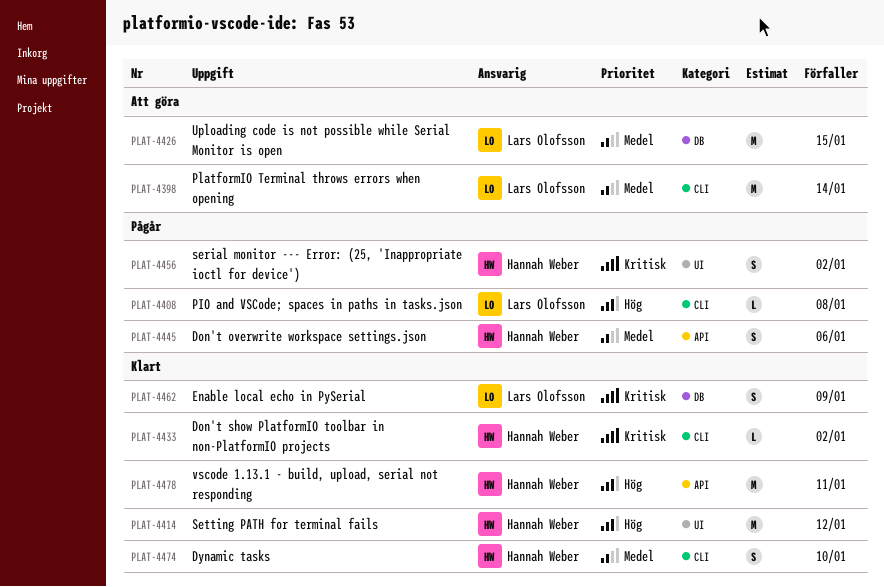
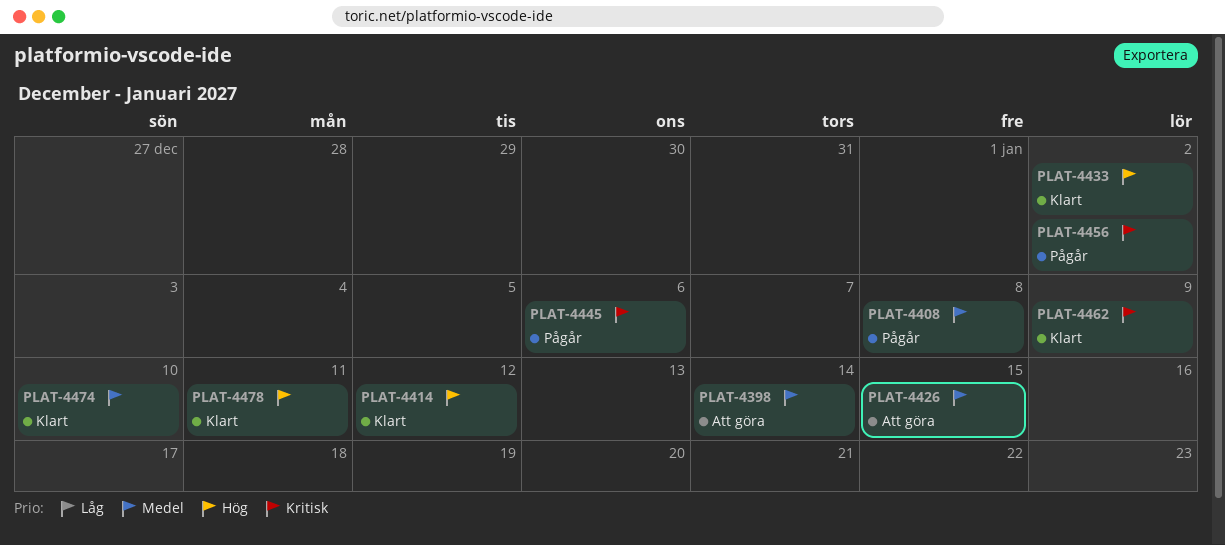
PLAT-4408, priority: Hög -> Medel
PLAT-4433, priority: Kritisk -> Hög
PLAT-4445, priority: Medel -> Kritisk

